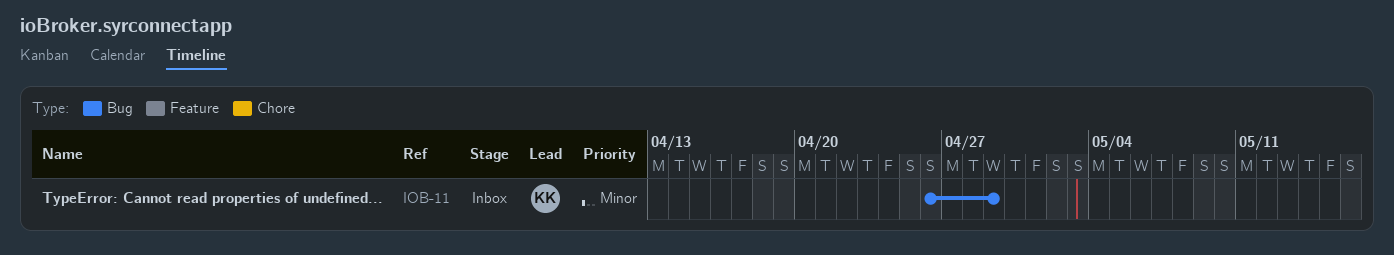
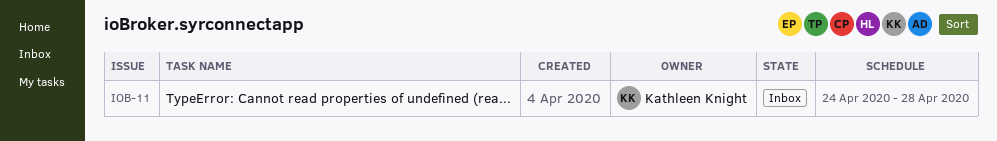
IOB-11, start: Apr 26 -> Apr 24
IOB-11, due: Apr 29 -> Apr 28

